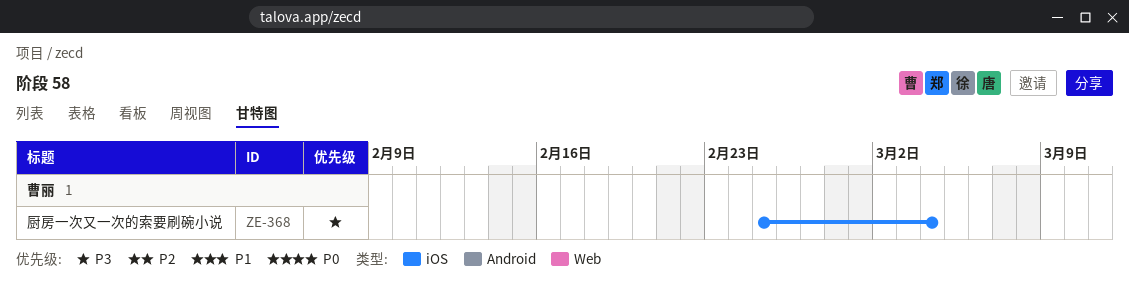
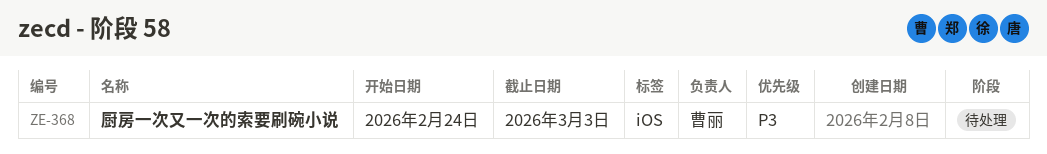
ZE-368, start: Feb 25 -> Feb 24
ZE-368, due: Mar 4 -> Mar 3

